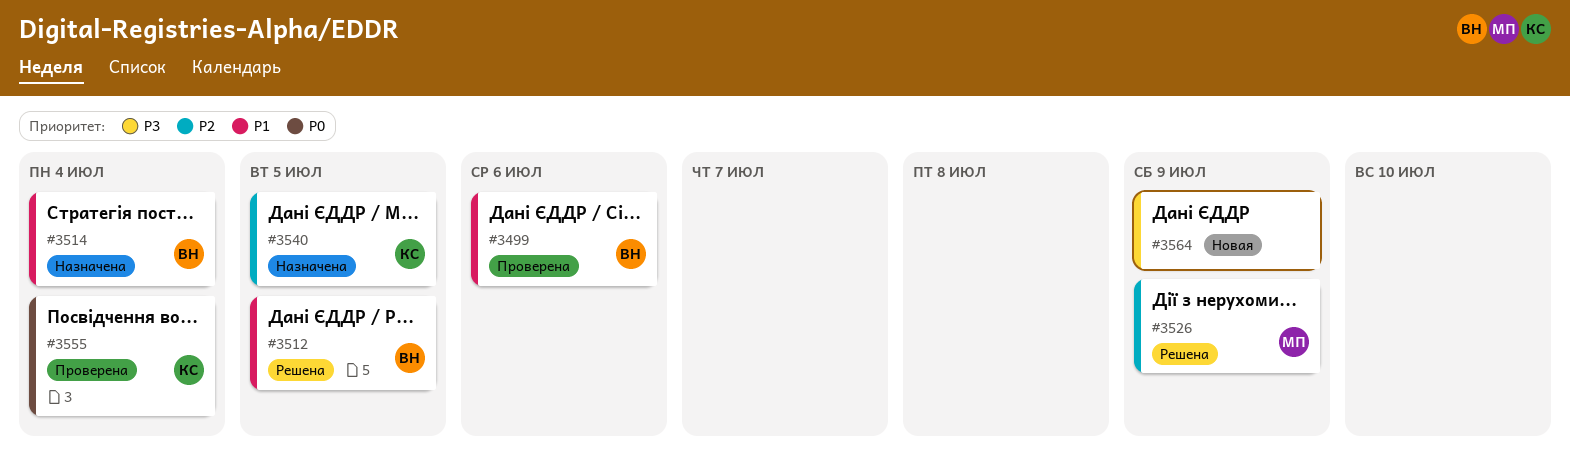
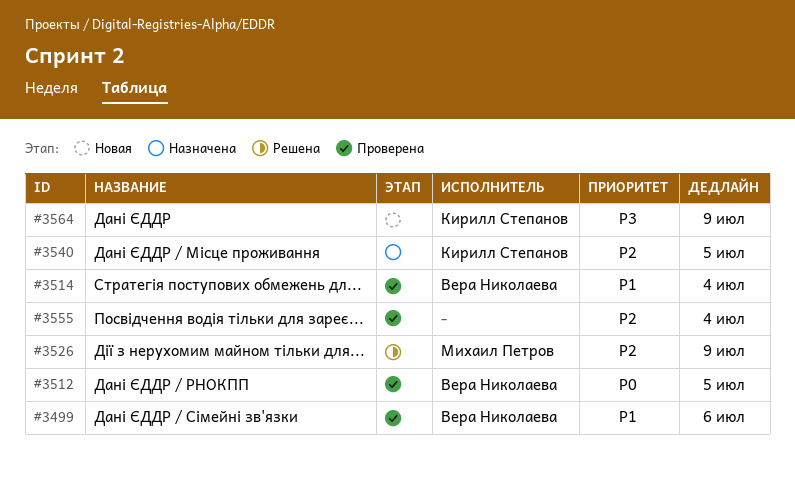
#3512, status: Решена -> Проверена
#3512, priority: P1 -> P0
#3514, status: Назначена -> Проверена
#3555, owner: Кирилл Степанов -> none
#3555, priority: P0 -> P2
#3564, owner: none -> Кирилл Степанов

